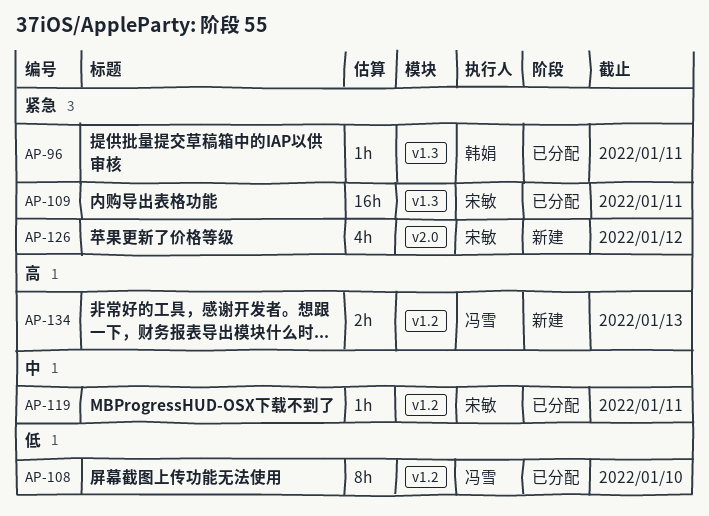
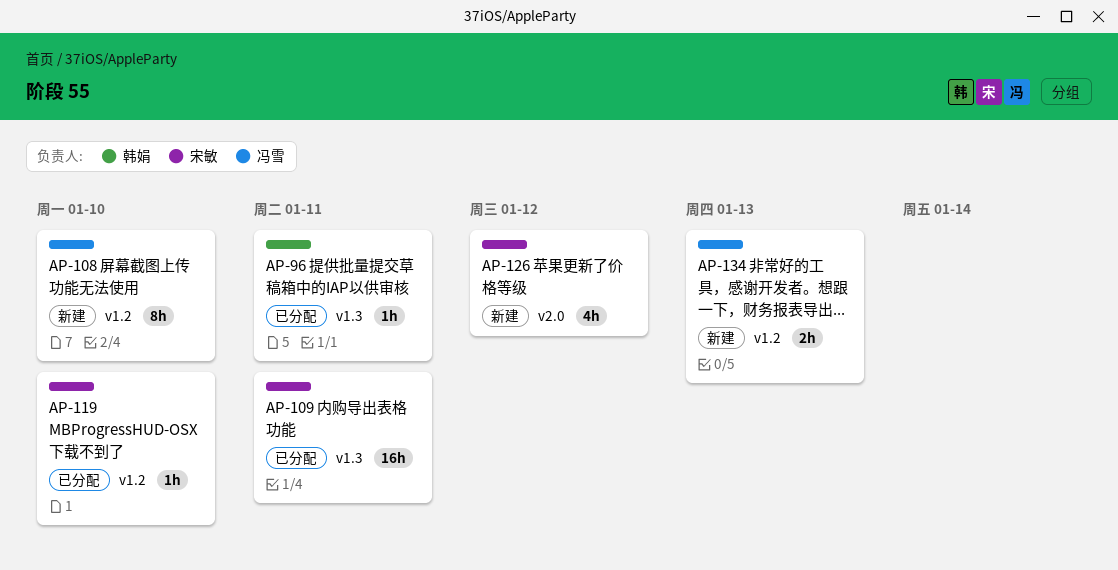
AP-108, status: 已分配 -> 新建
AP-119, due: Jan 11 -> Jan 10

